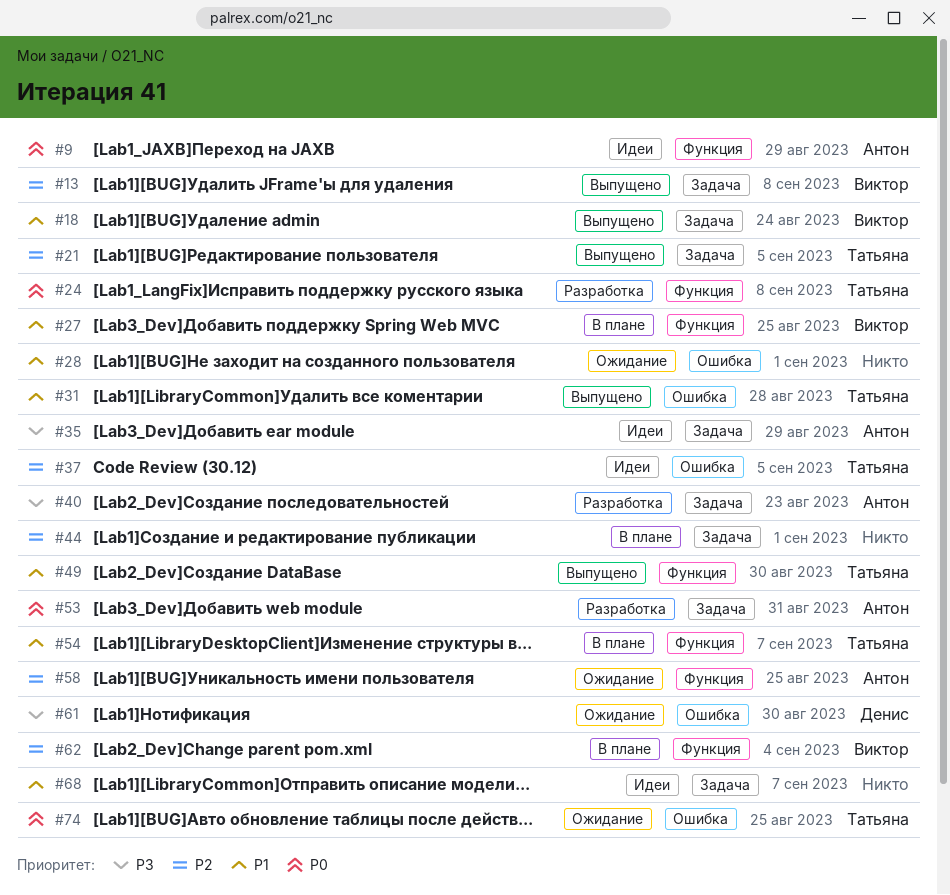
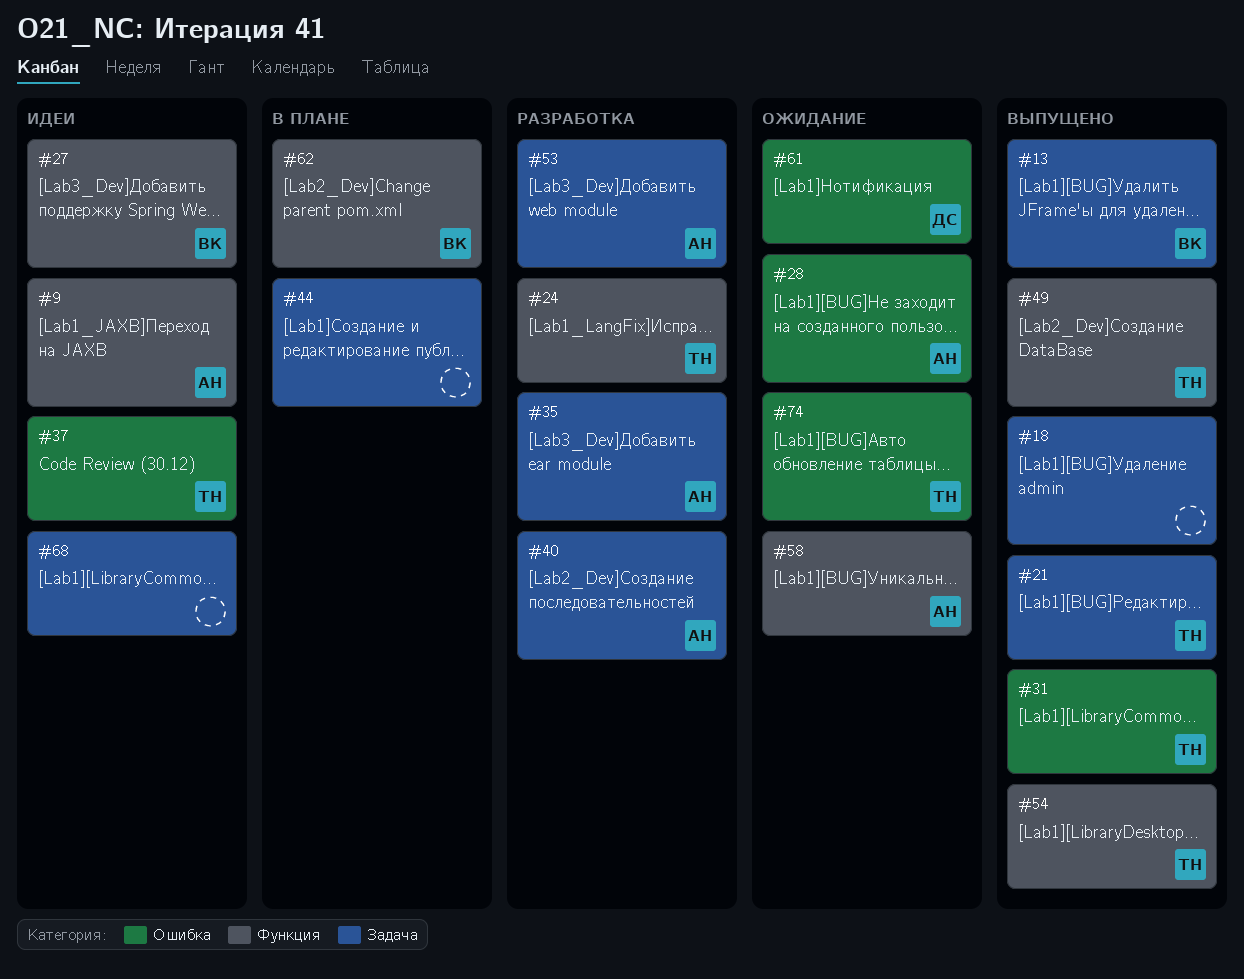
#18, owner: Виктор -> none
#27, status: В плане -> Идеи
#28, owner: none -> Антон
#35, status: Идеи -> Разработка
#54, status: В плане -> Выпущено

